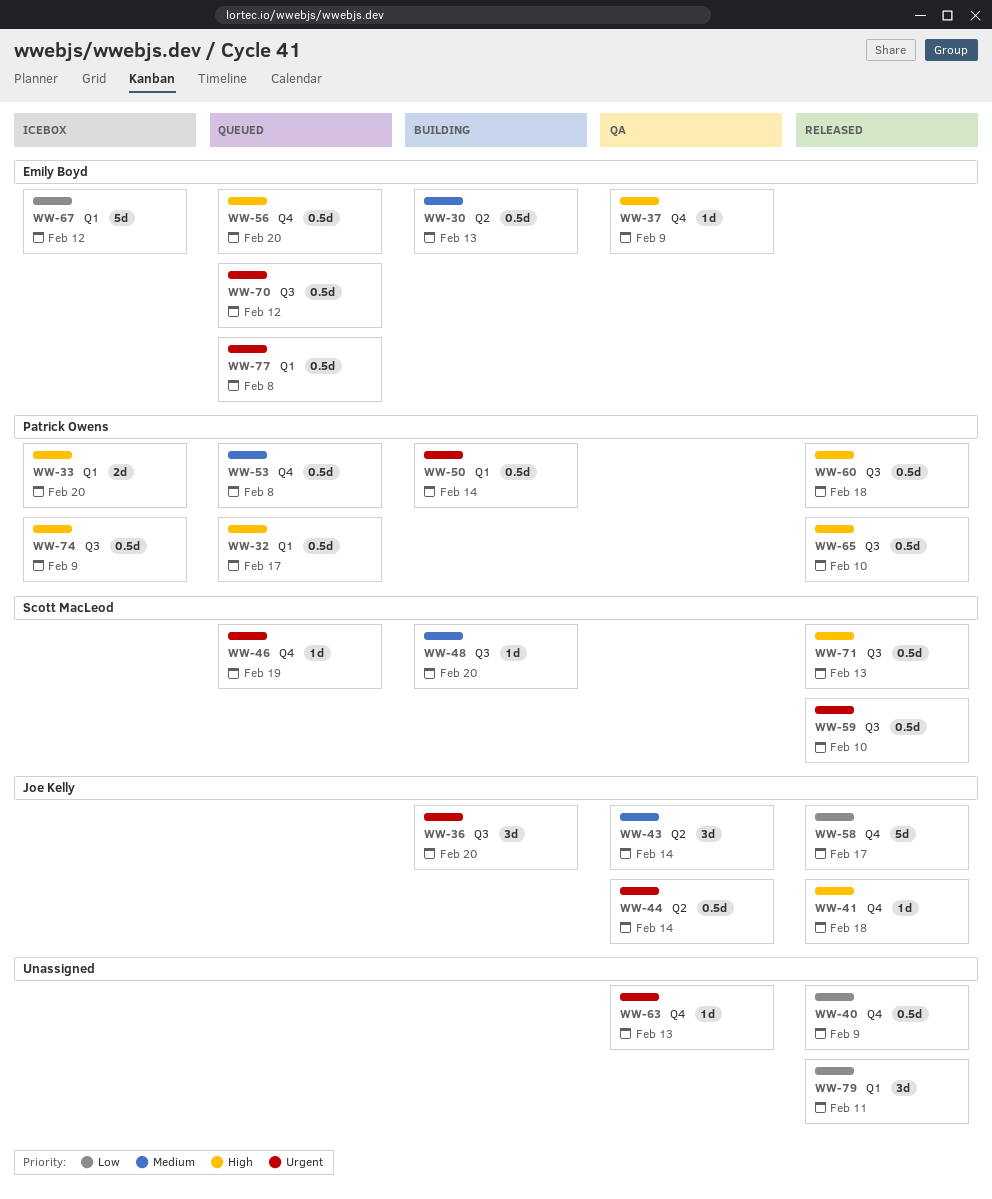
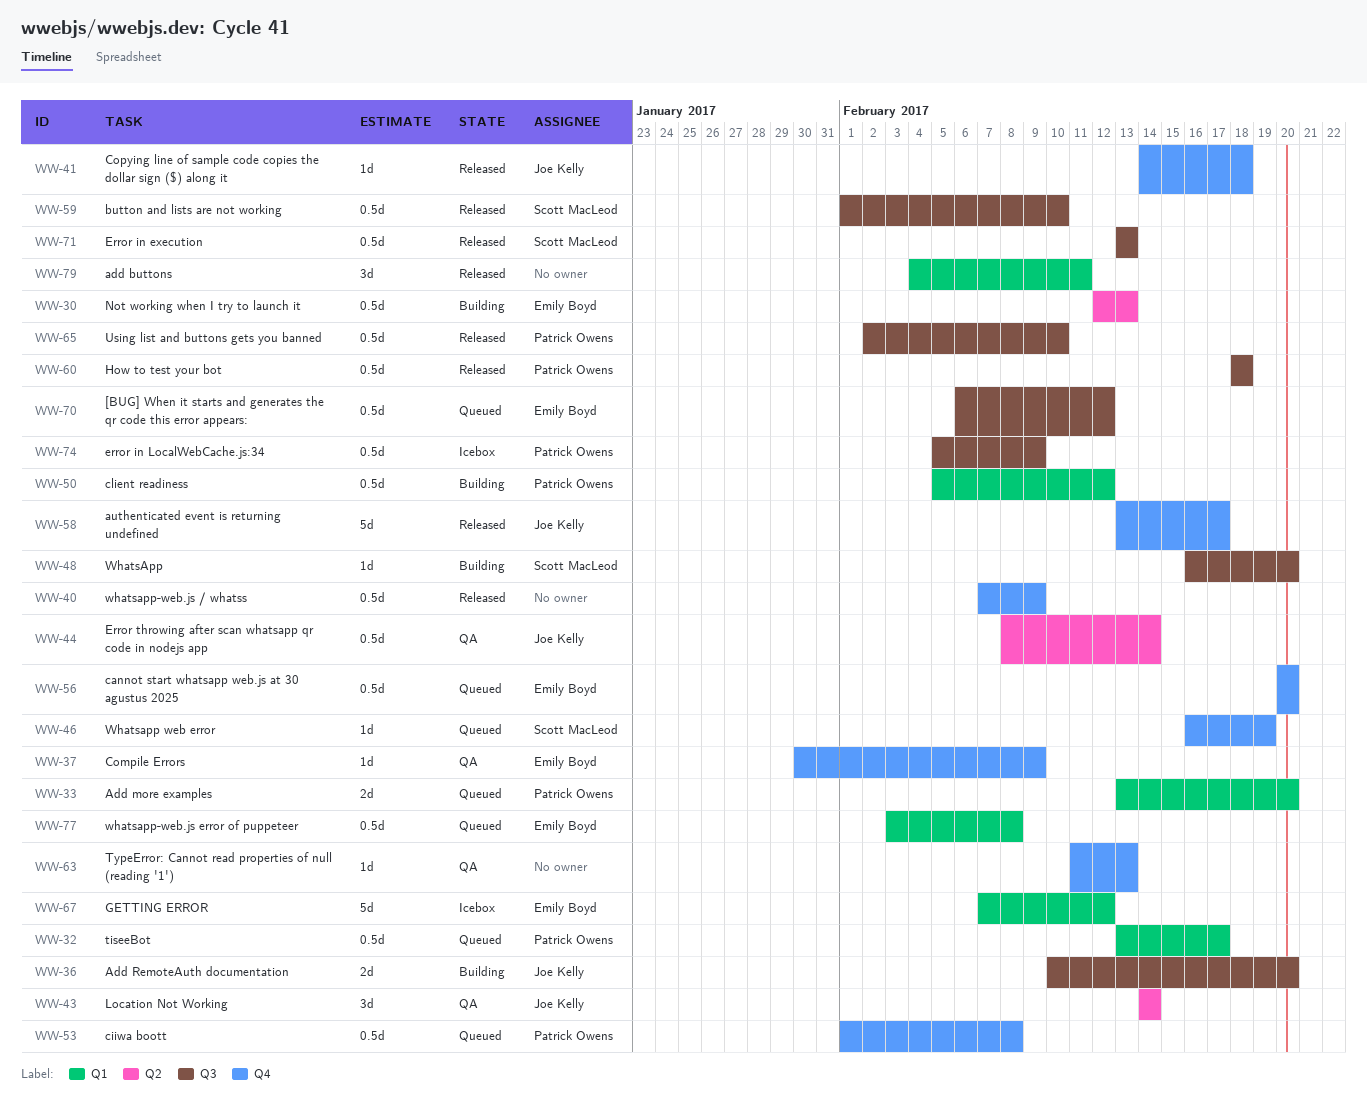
WW-33, status: Icebox -> Queued
WW-36, estimate: 3d -> 2d
WW-50, due: Feb 14 -> Feb 12

